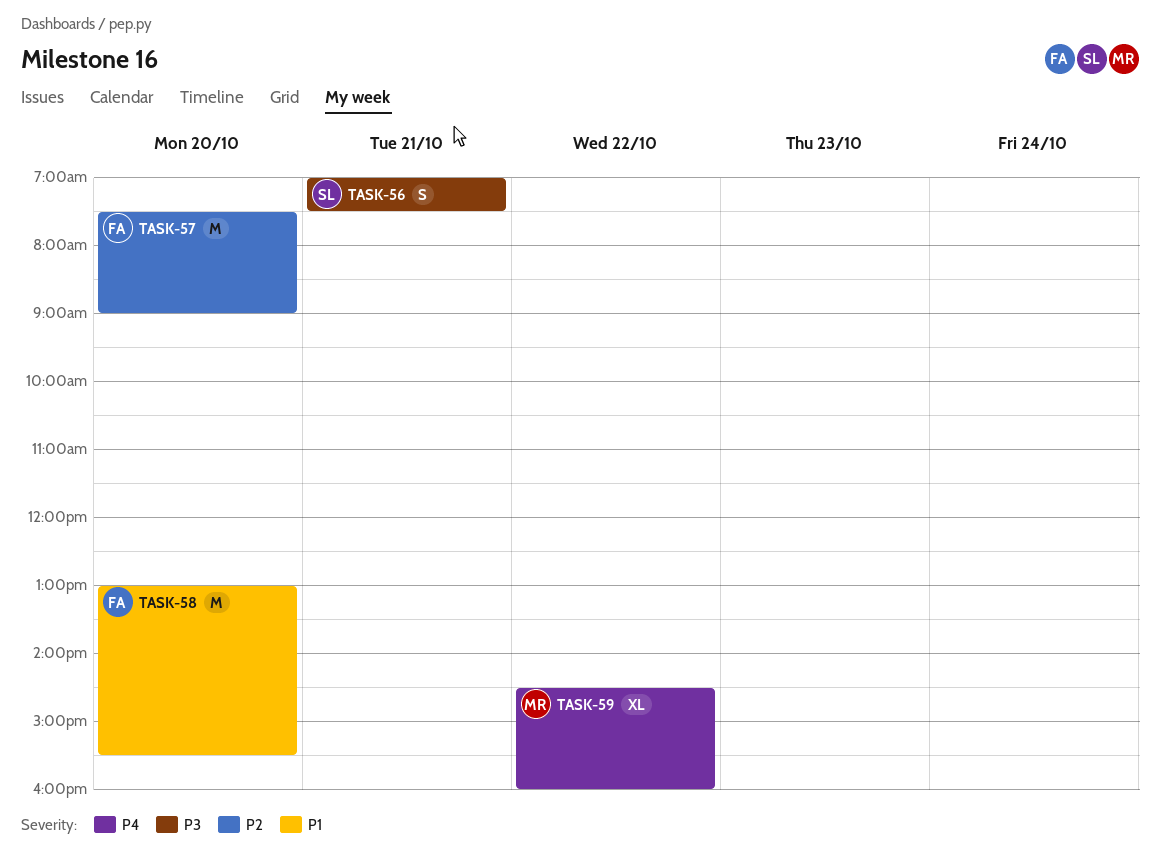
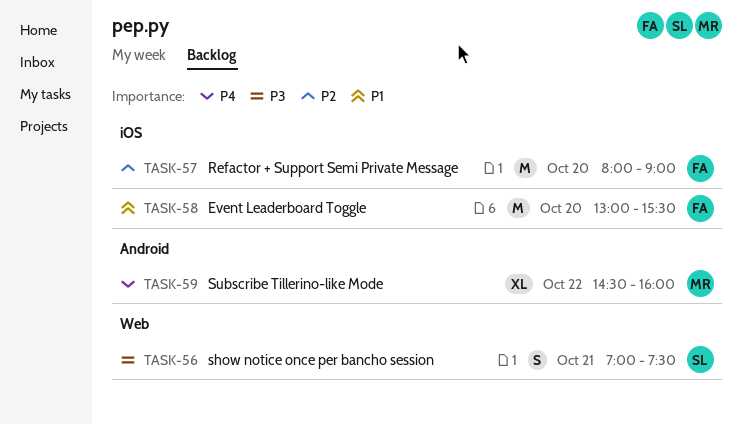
TASK-57, begins: 07:30 -> 08:00

